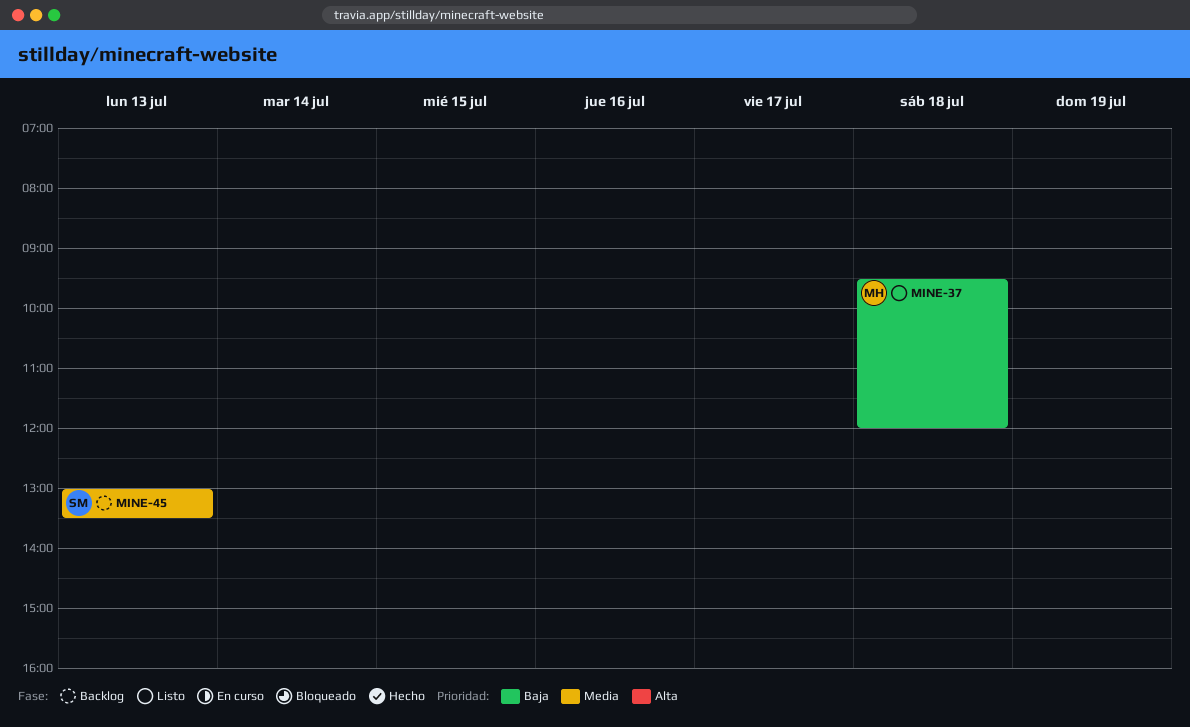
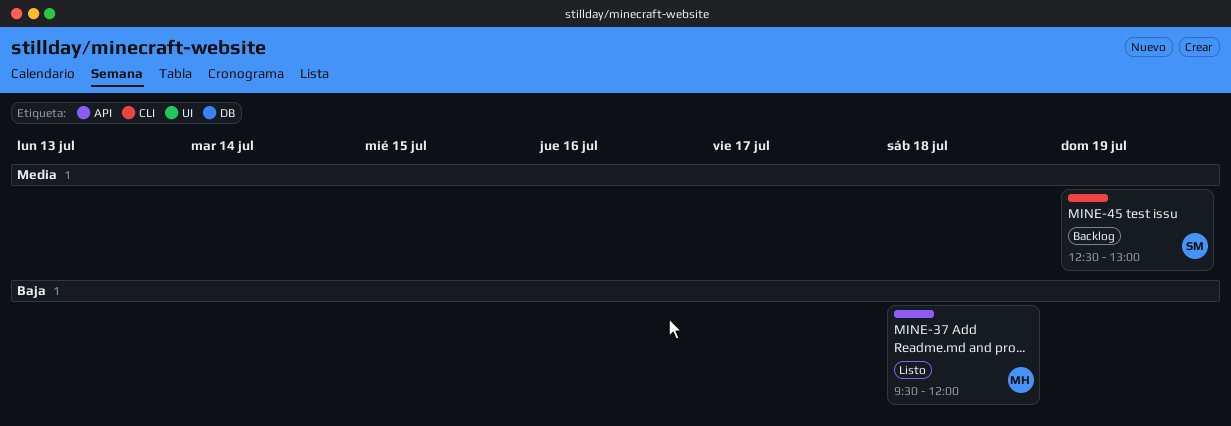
MINE-45, day: Jul 13 -> Jul 19
MINE-45, begins: 13:00 -> 12:30
MINE-45, ends: 13:30 -> 13:00

